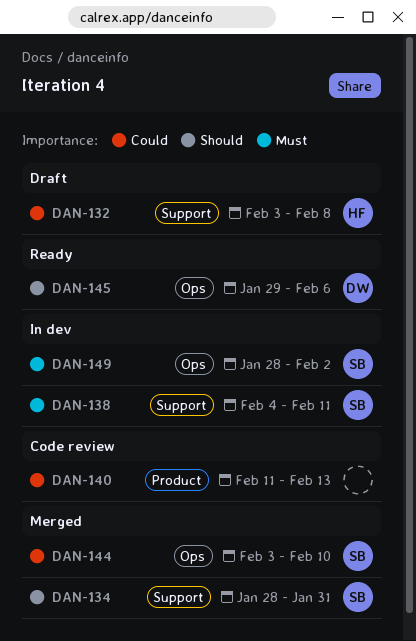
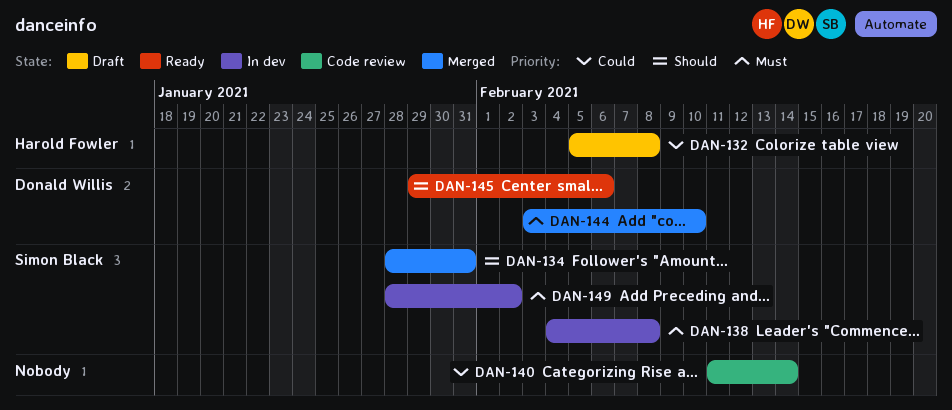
DAN-132, start: Feb 3 -> Feb 5
DAN-138, due: Feb 11 -> Feb 8
DAN-140, due: Feb 13 -> Feb 14
DAN-144, owner: Simon Black -> Donald Willis
DAN-144, priority: Could -> Must

